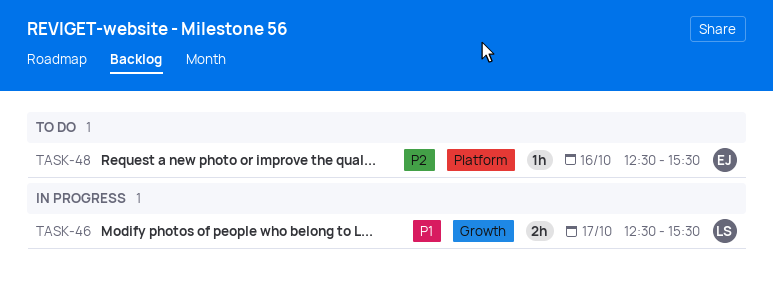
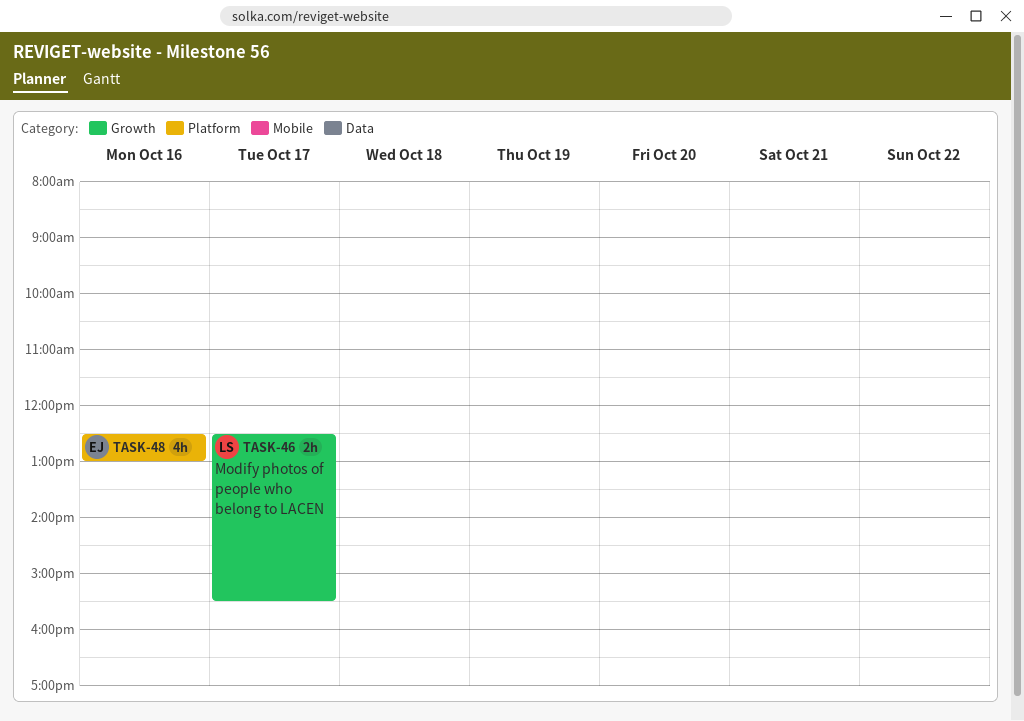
TASK-48, estimate: 1h -> 4h
TASK-48, ends: 15:30 -> 13:00

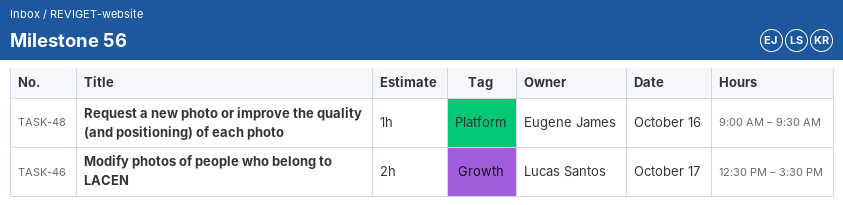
TASK-48, estimate: 4h -> 1h
TASK-48, begins: 12:30 -> 09:00
TASK-48, ends: 13:00 -> 09:30

